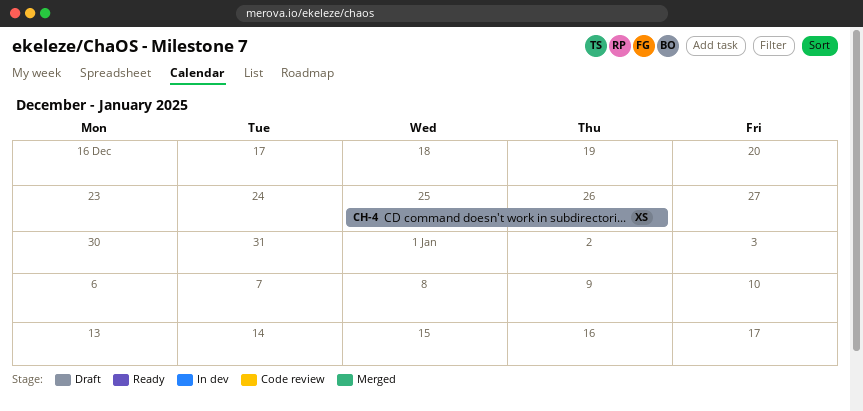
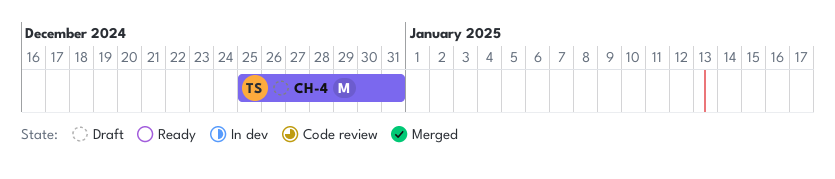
CH-4, estimate: XS -> M
CH-4, due: Dec 26 -> Dec 31

